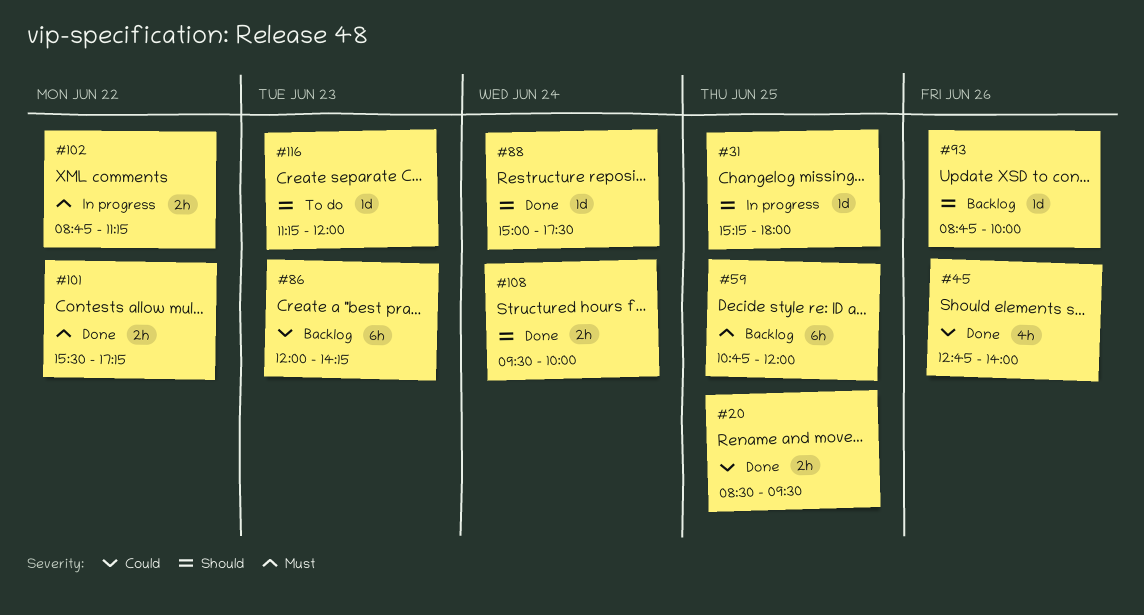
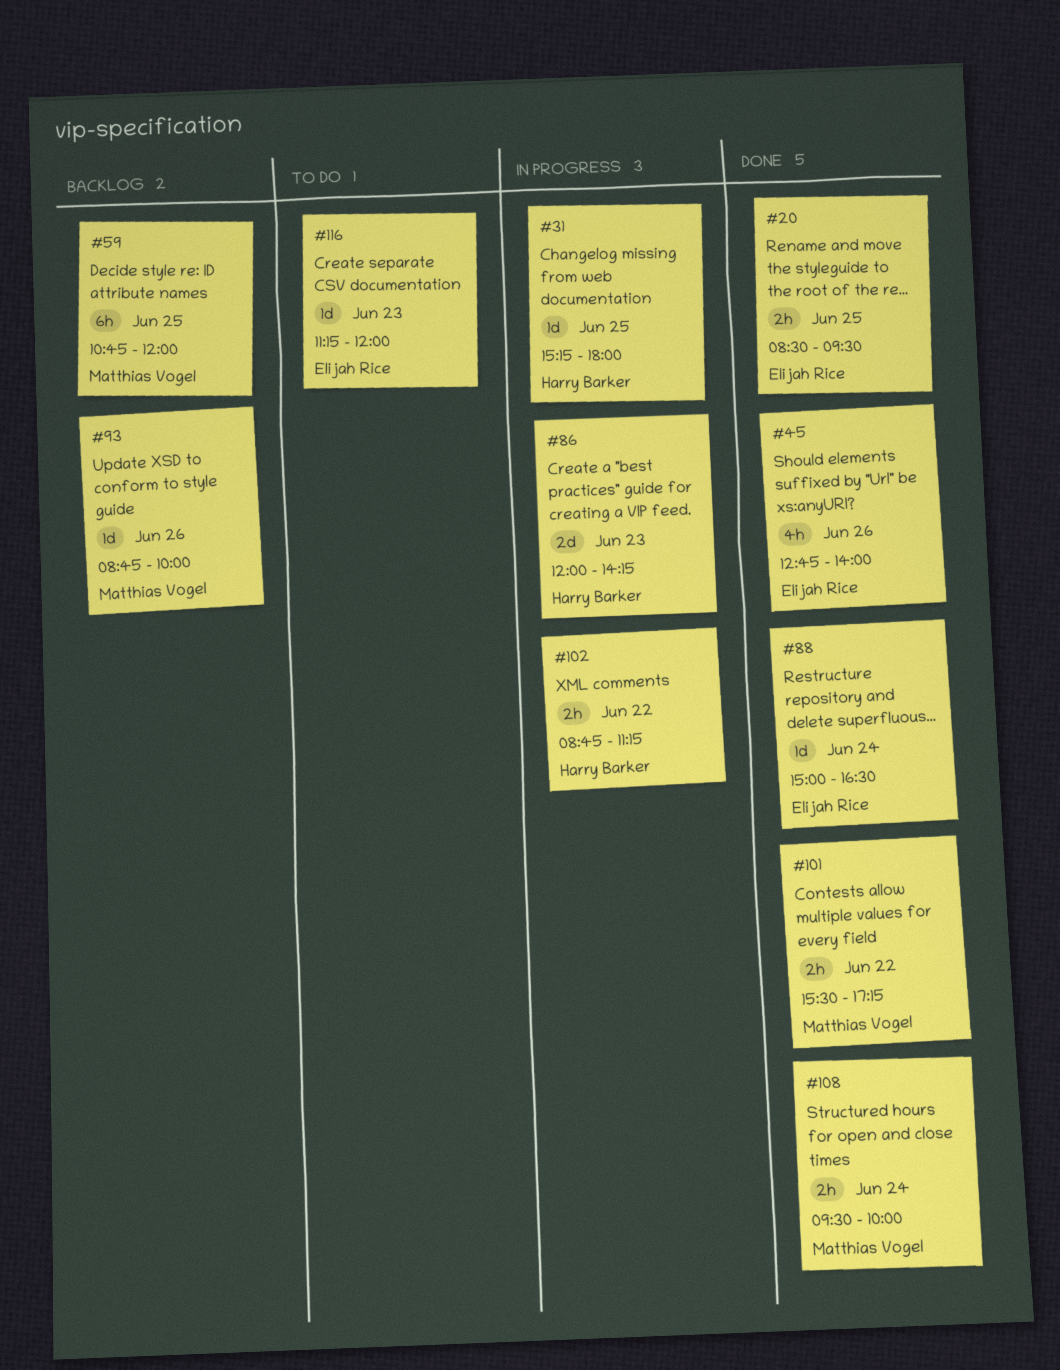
#86, status: Backlog -> In progress
#86, estimate: 6h -> 2d
#88, ends: 17:30 -> 16:30

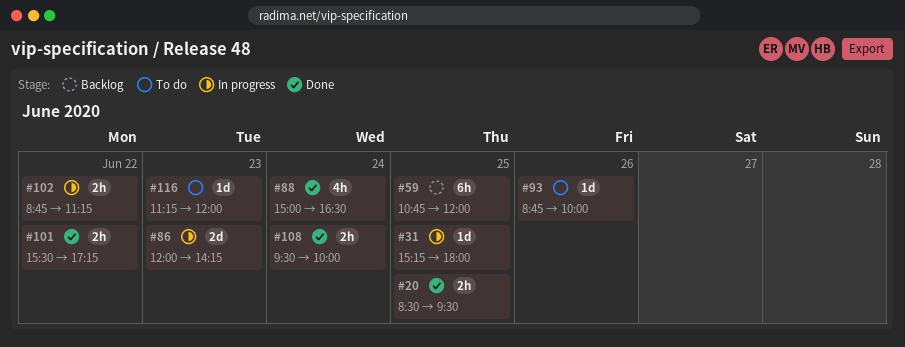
#45: present -> none
#88, estimate: 1d -> 4h
#93, status: Backlog -> To do

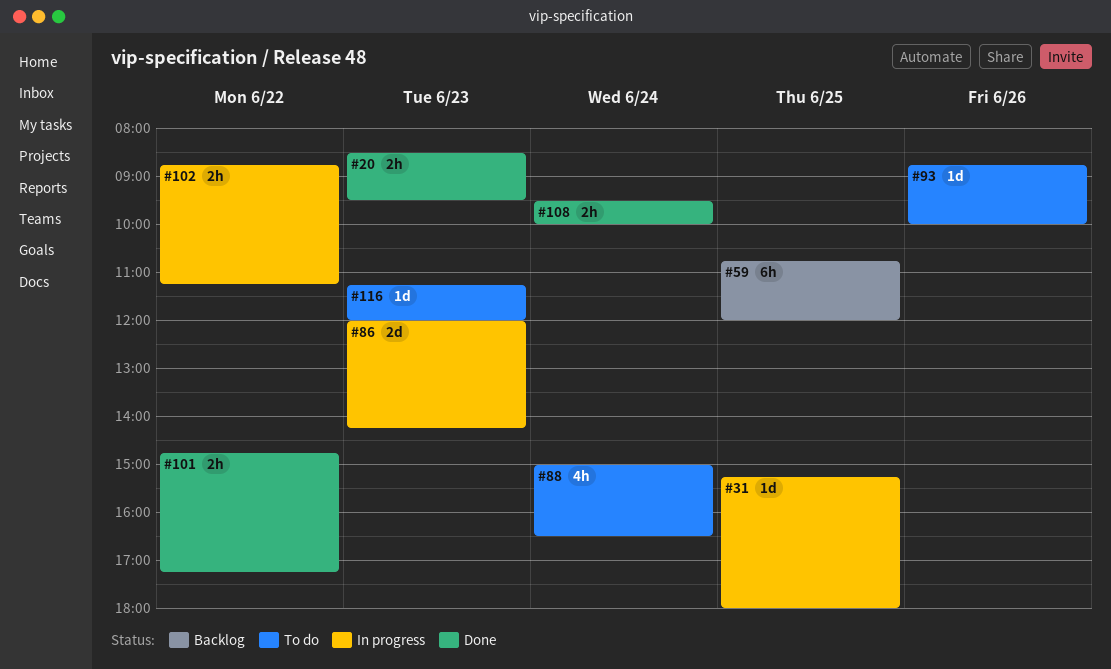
#20, day: Jun 25 -> Jun 23
#88, status: Done -> To do
#101, begins: 15:30 -> 14:45

